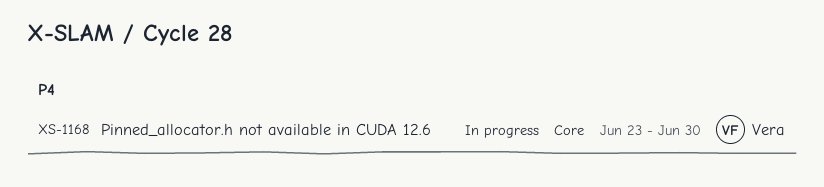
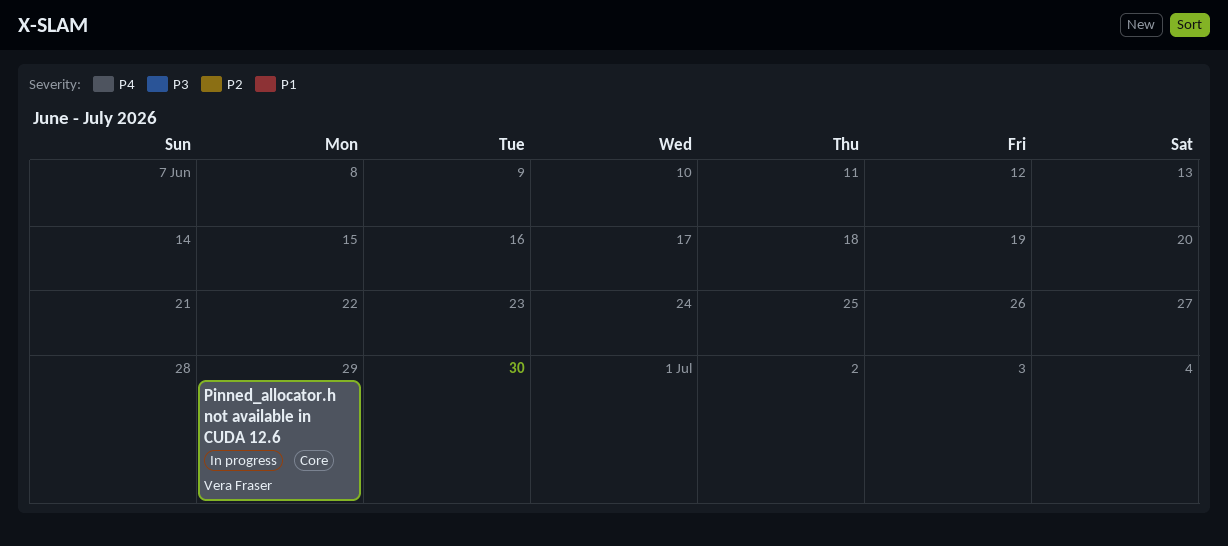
Pinned_allocator.h not available in CUDA 12.6, due: Jun 30 -> Jun 29

